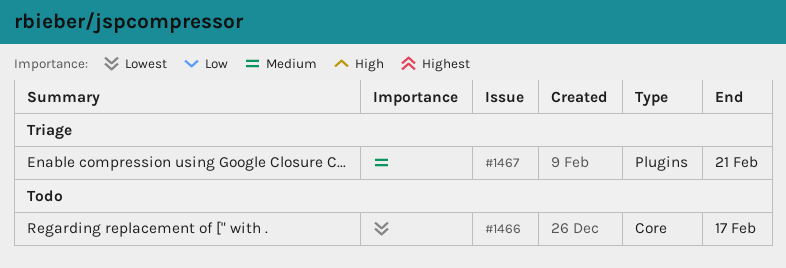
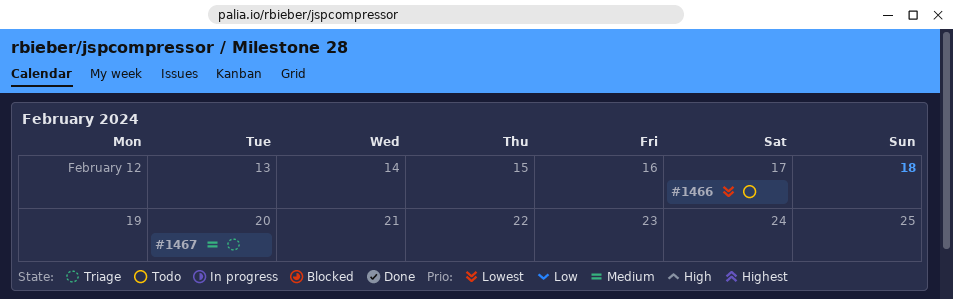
#1467, due: Feb 21 -> Feb 20

